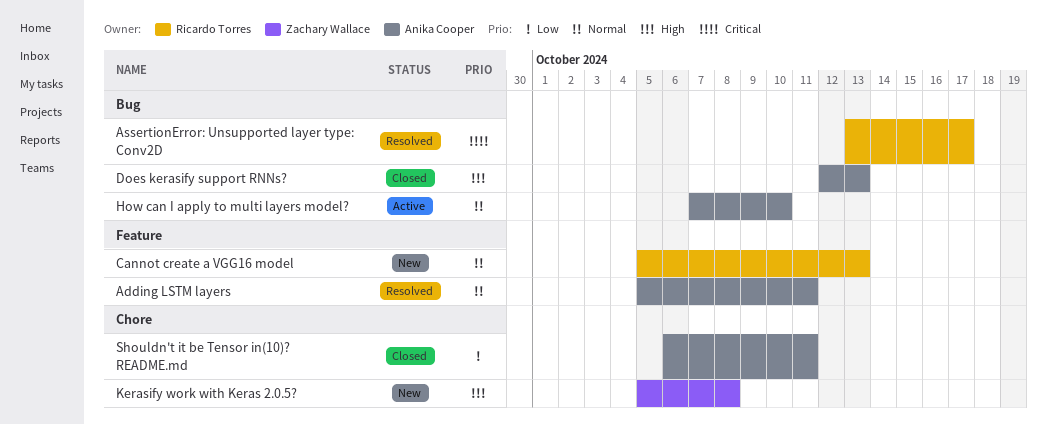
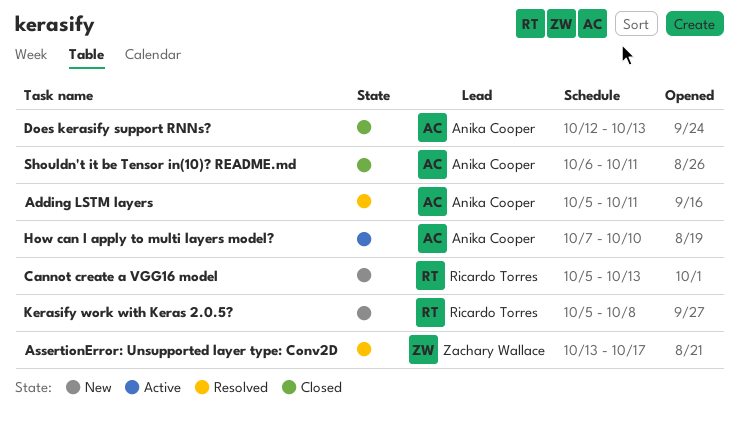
AssertionError: Unsupported layer type: Conv2D, owner: Ricardo Torres -> Zachary Wallace
Kerasify work with Keras 2.0.5?, owner: Zachary Wallace -> Ricardo Torres

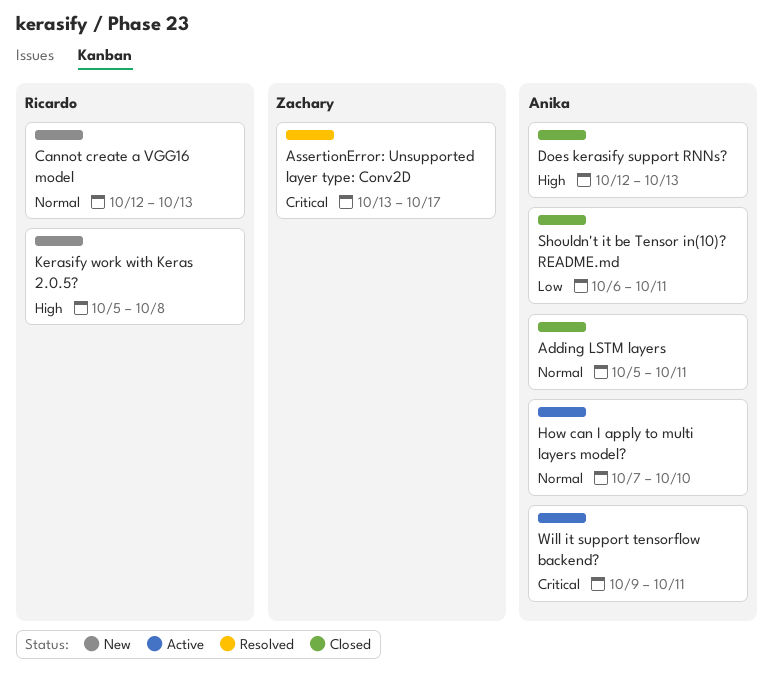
Adding LSTM layers, status: Resolved -> Closed
Cannot create a VGG16 model, start: Oct 5 -> Oct 12
Will it support tensorflow backend?: none -> present

